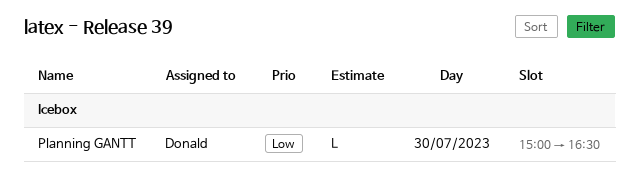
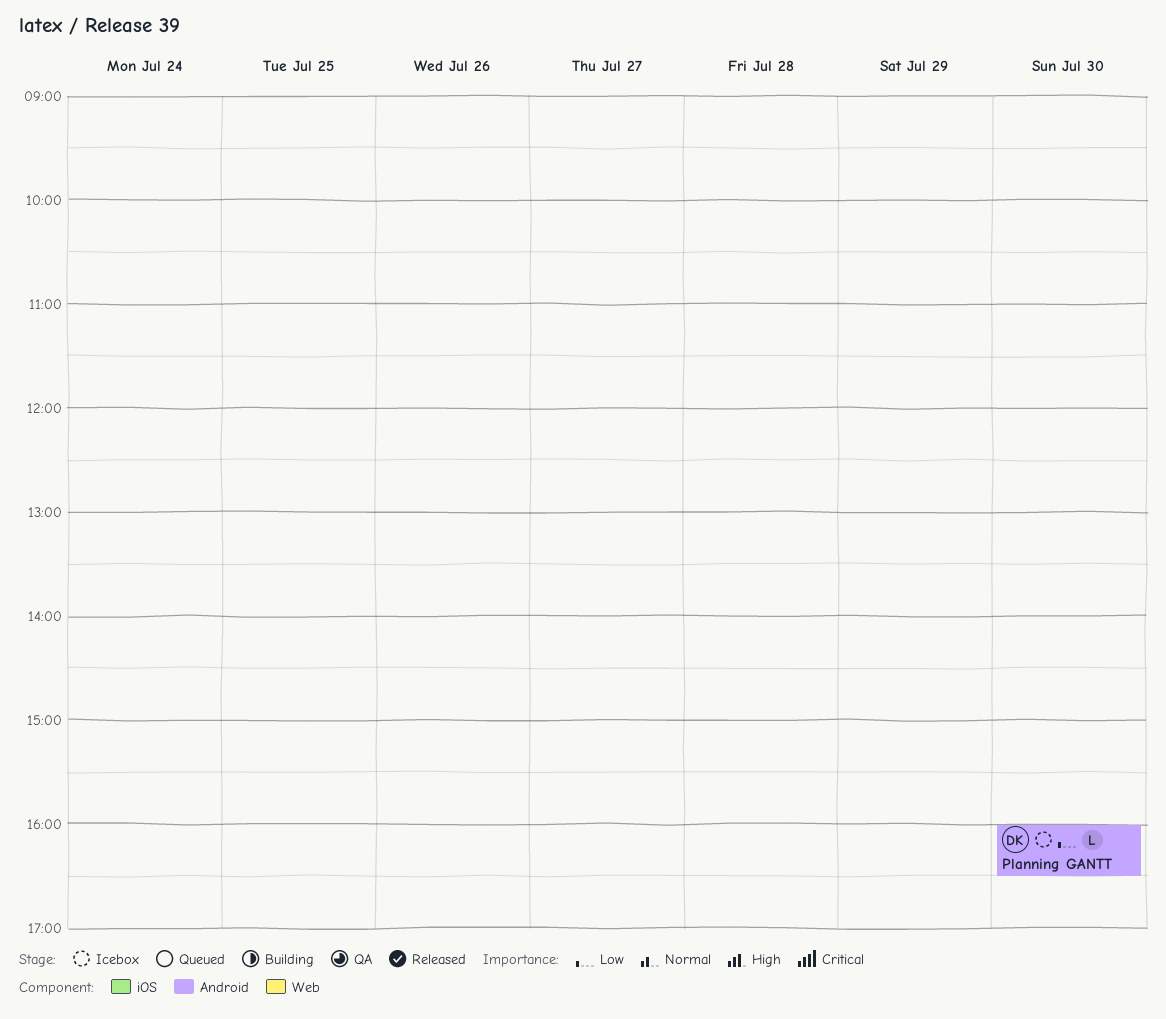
Planning GANTT, begins: 15:00 -> 16:00

